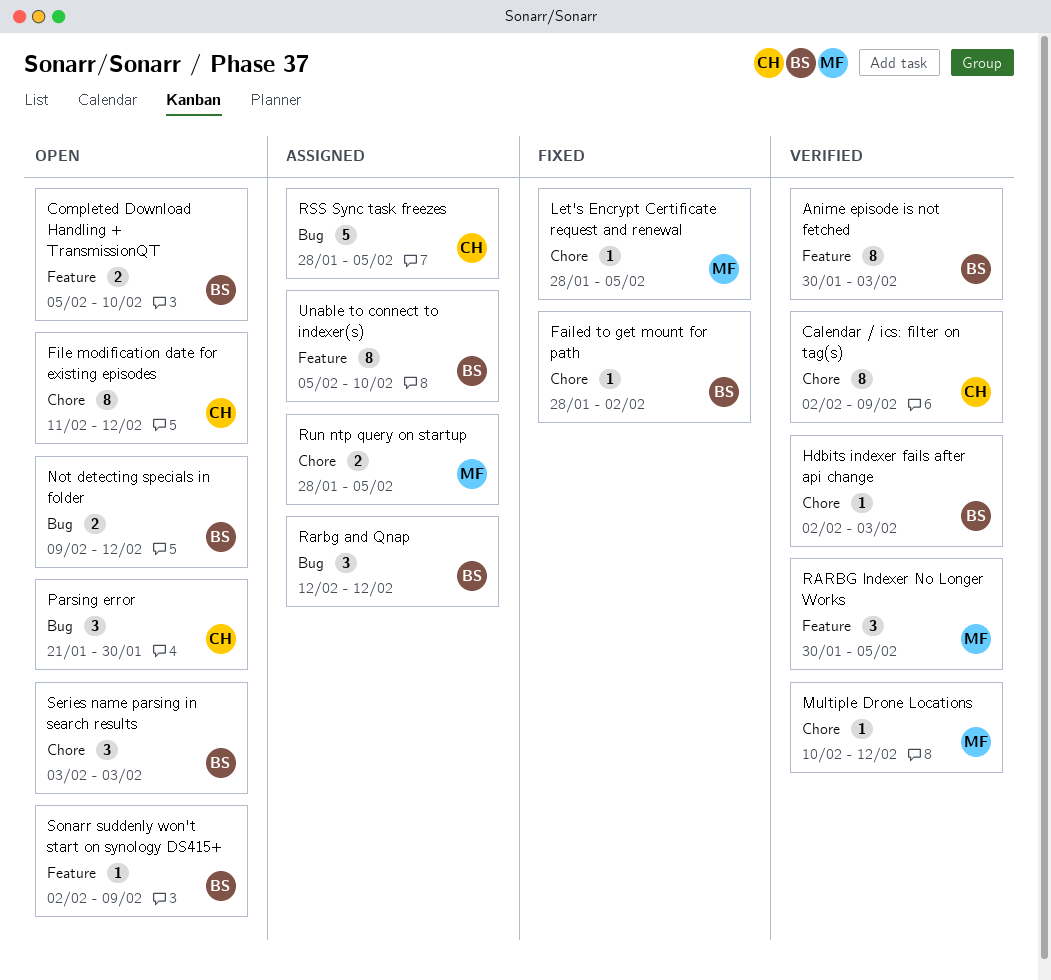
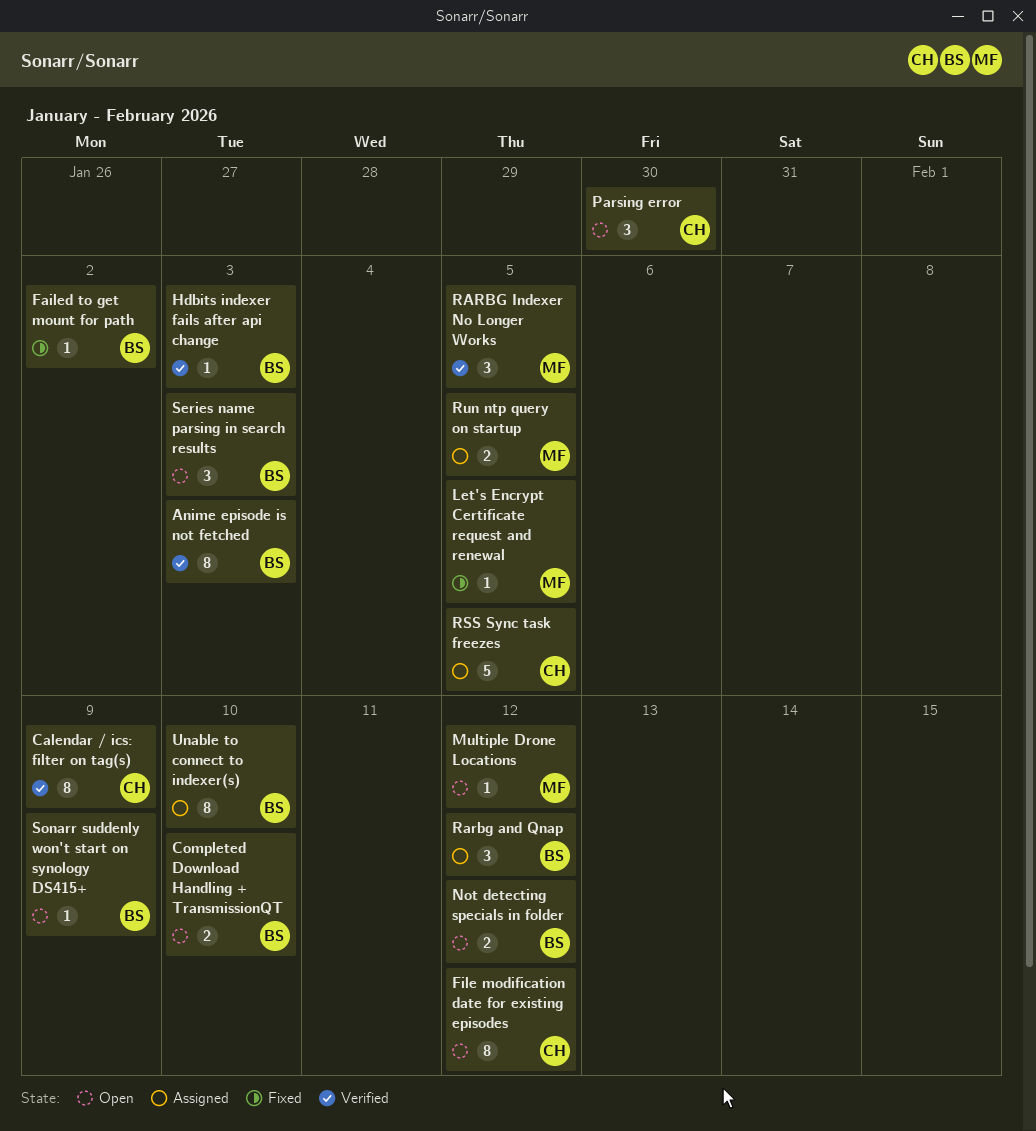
Multiple Drone Locations, status: Verified -> Open

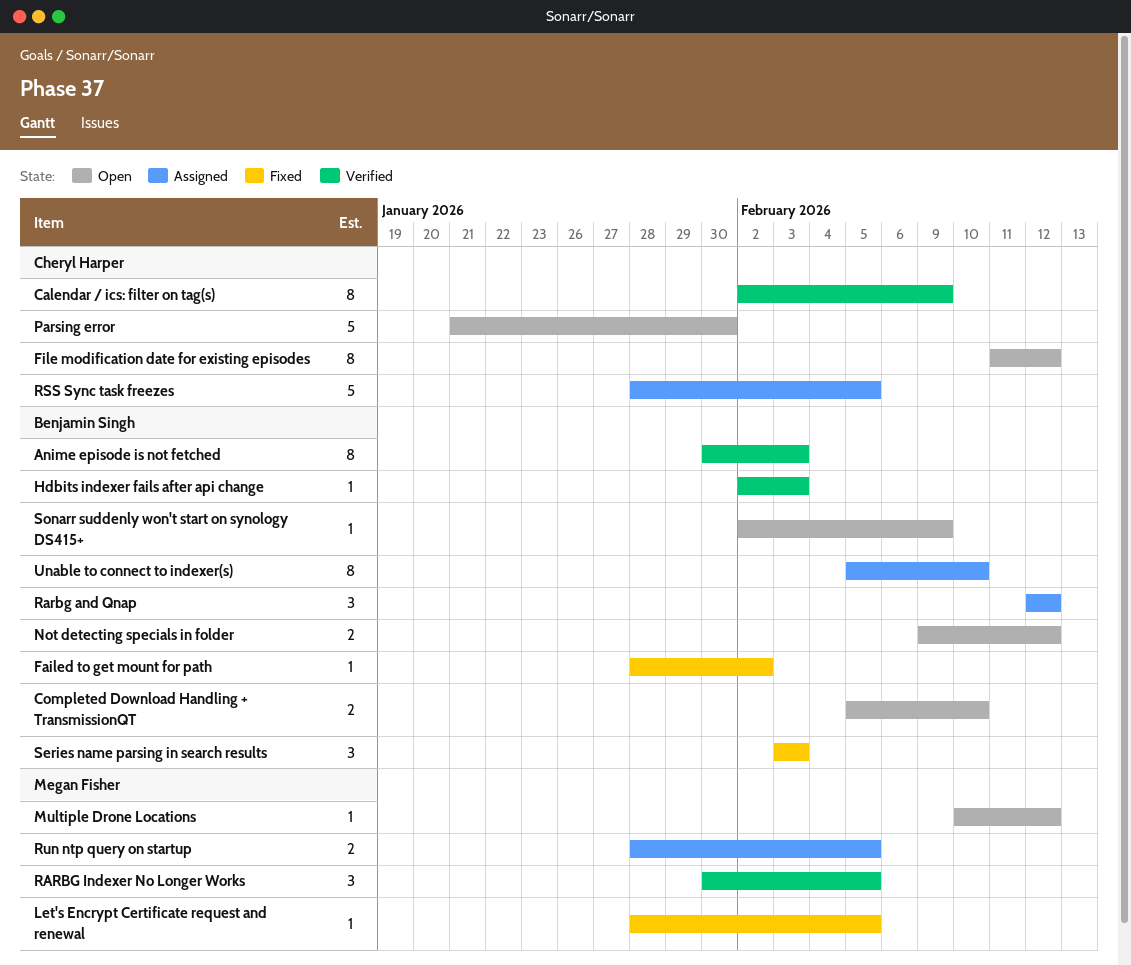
Parsing error, estimate: 3 -> 5
Series name parsing in search results, status: Open -> Fixed

